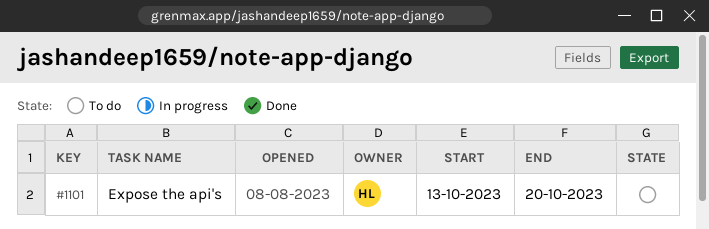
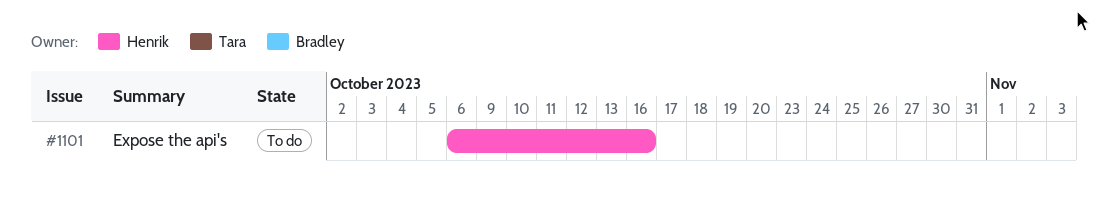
#1101, start: Oct 13 -> Oct 6
#1101, due: Oct 20 -> Oct 16

